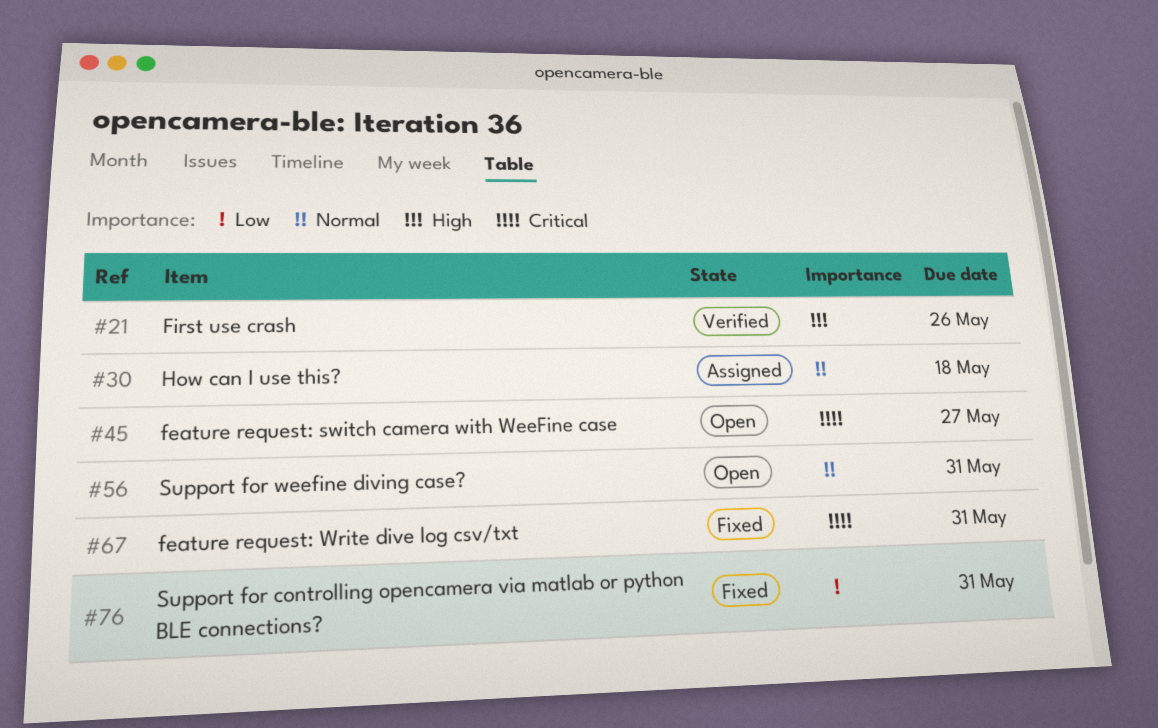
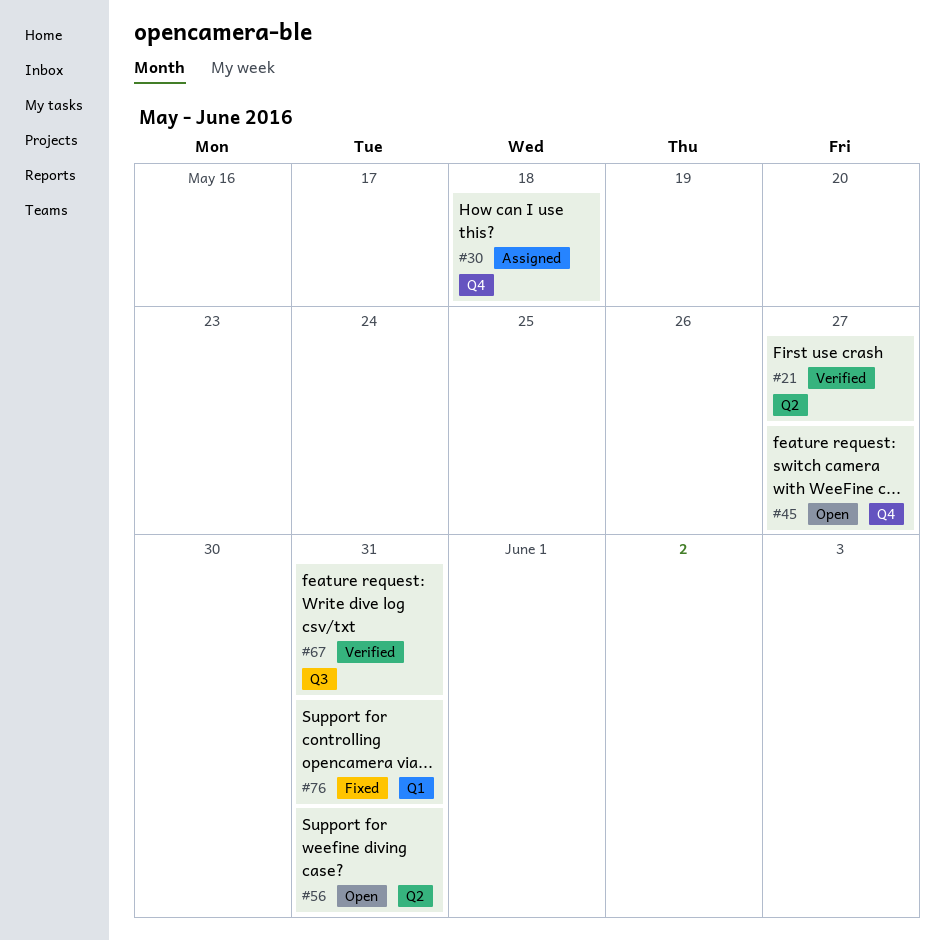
#21, due: May 26 -> May 27
#67, status: Fixed -> Verified

